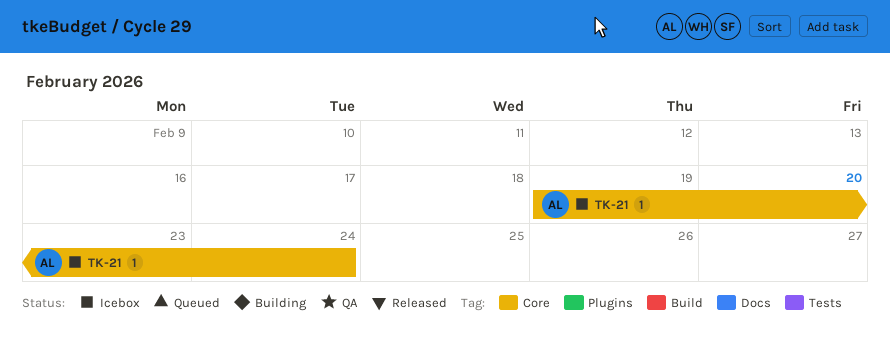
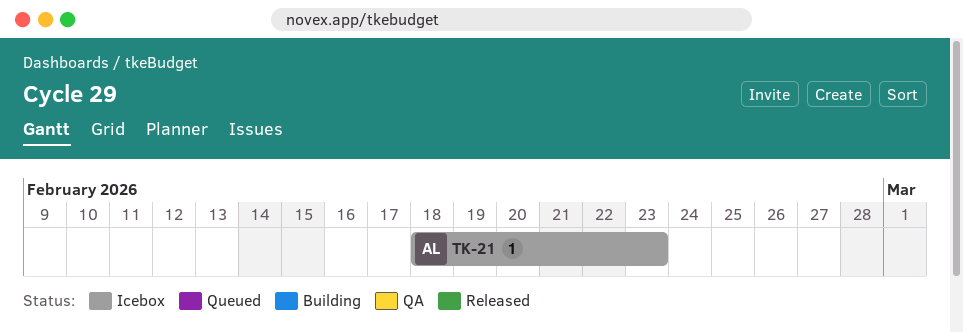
TK-21, start: Feb 19 -> Feb 18
TK-21, due: Feb 24 -> Feb 23

